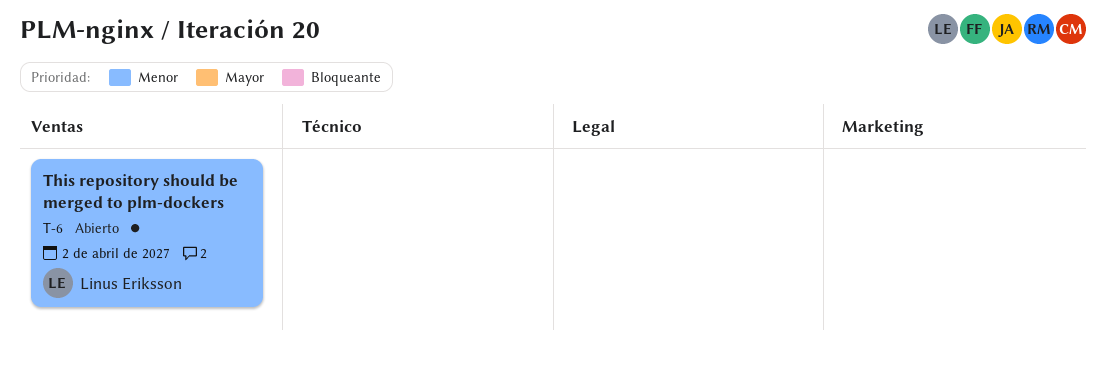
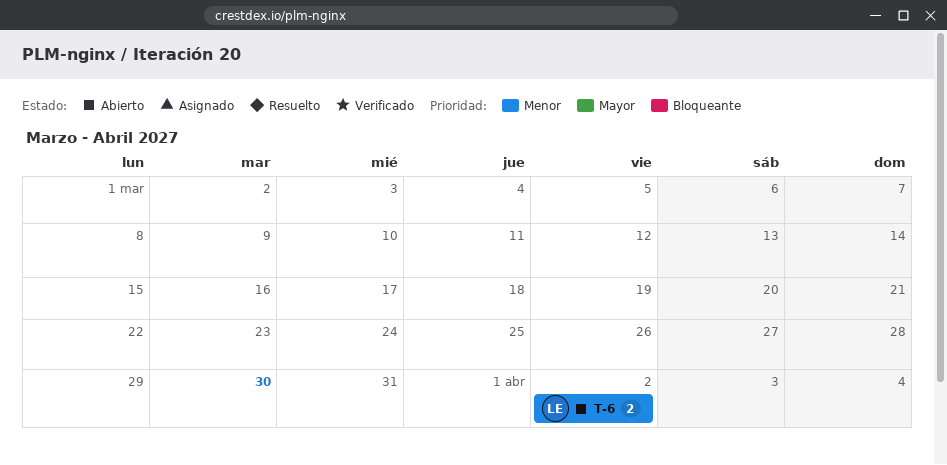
T-6, estimate: 1 -> 2

